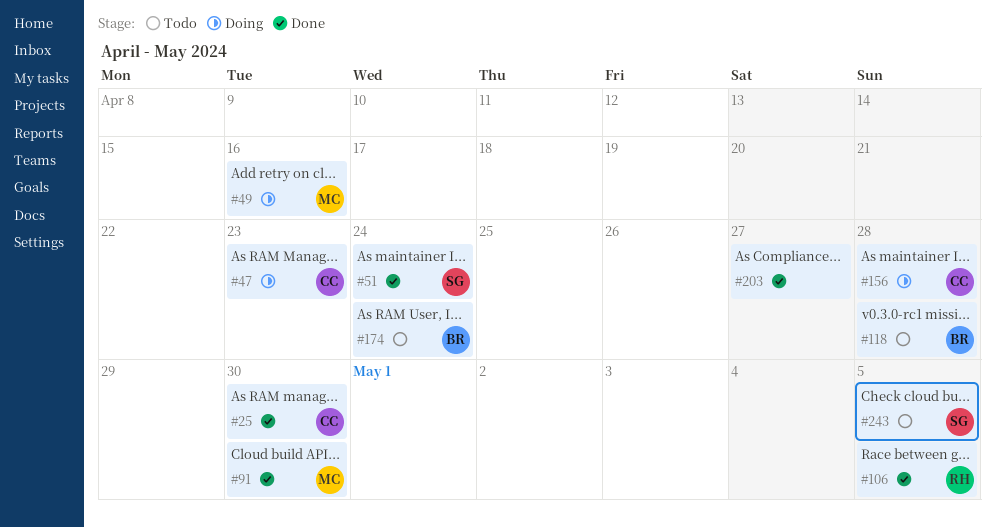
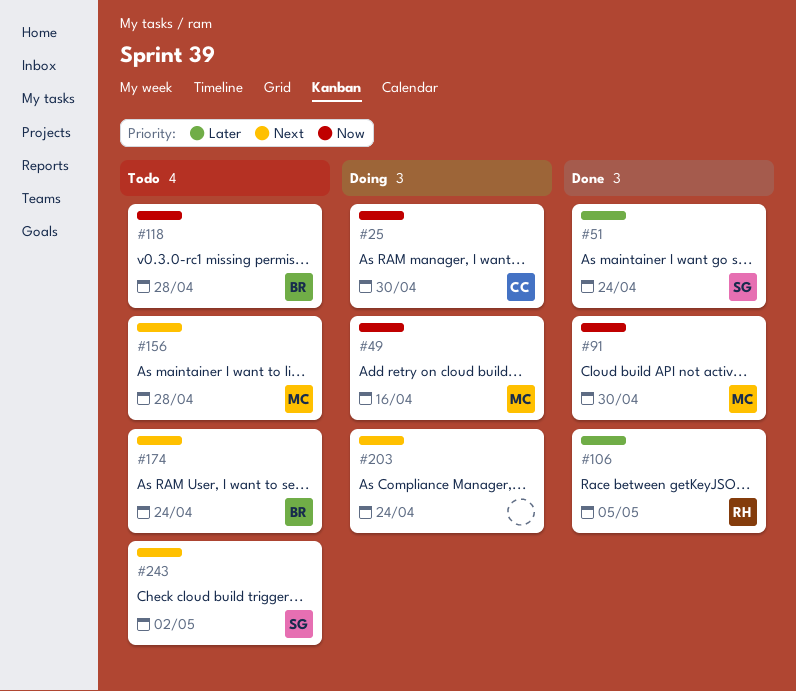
#25, status: Done -> Doing
#47: present -> none
#156, status: Doing -> Todo
#156, owner: CC -> MC
#203, status: Done -> Doing
#203, due: Apr 27 -> Apr 24
#243, due: May 5 -> May 2

